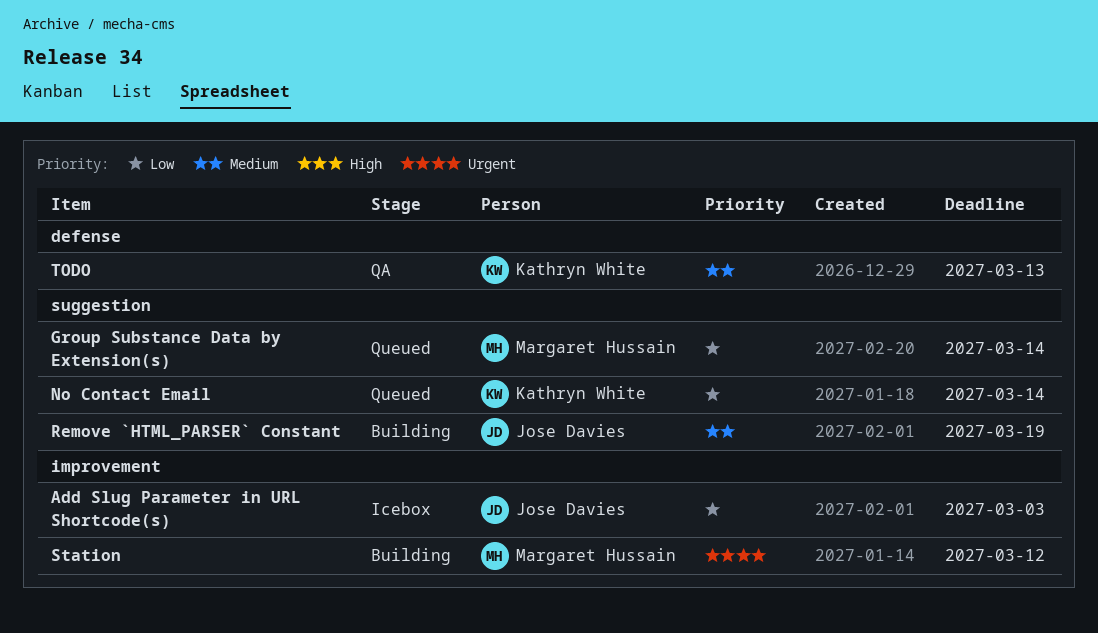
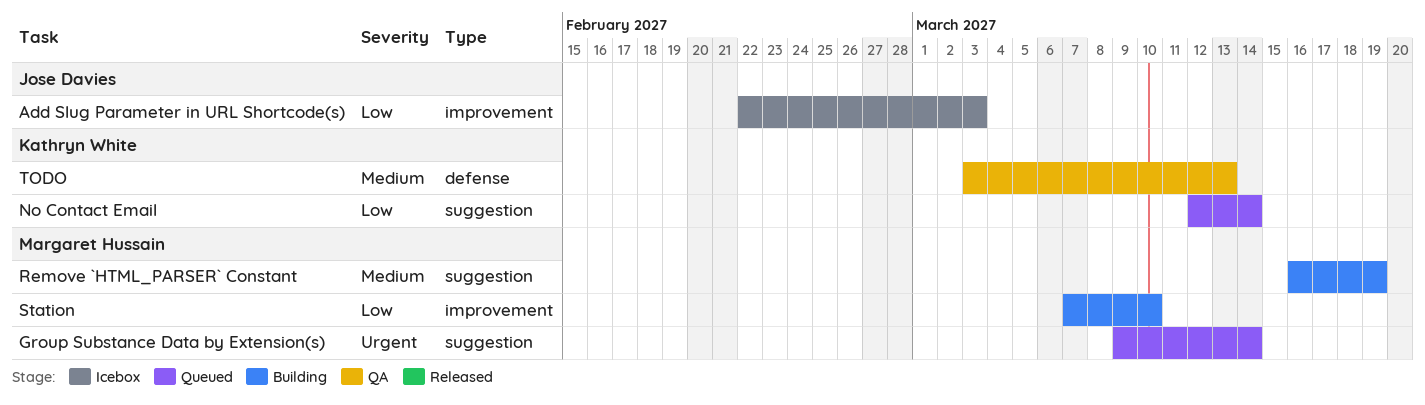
Group Substance Data by Extension(s), priority: Low -> Urgent
Remove `HTML_PARSER` Constant, owner: Jose Davies -> Margaret Hussain
Station, priority: Urgent -> Low
Station, due: Mar 12 -> Mar 10

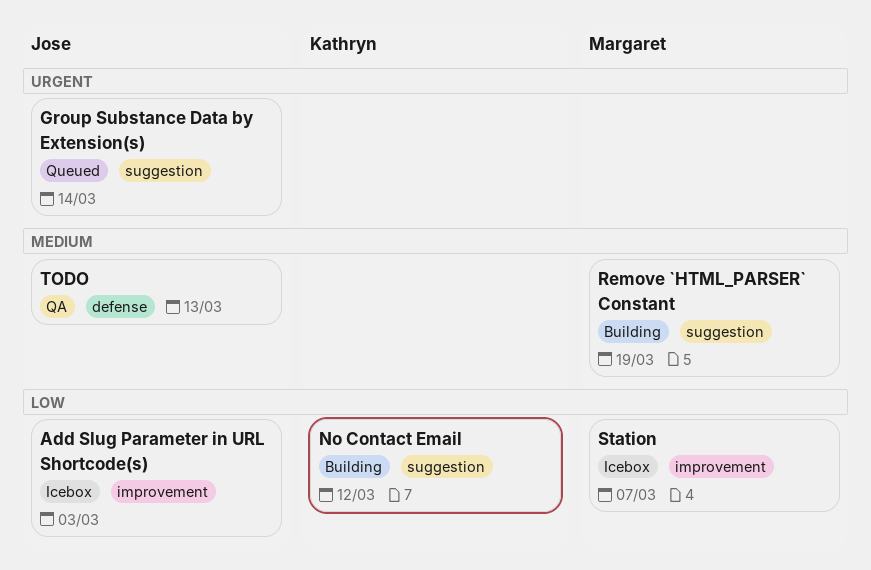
Group Substance Data by Extension(s), owner: Margaret Hussain -> Jose Davies
No Contact Email, status: Queued -> Building
No Contact Email, due: Mar 14 -> Mar 12
Station, status: Building -> Icebox
Station, due: Mar 10 -> Mar 7
TODO, owner: Kathryn White -> Jose Davies

